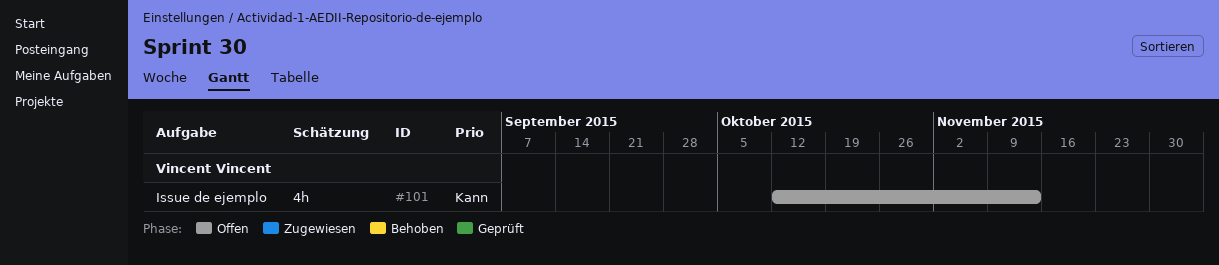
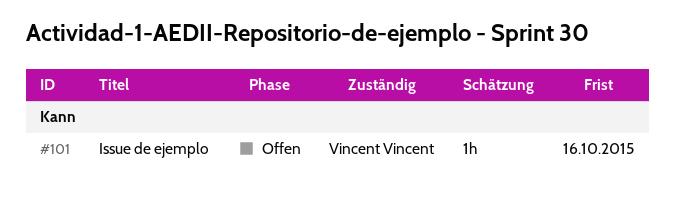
#101, estimate: 4h -> 1h
#101, due: Nov 13 -> Oct 16

